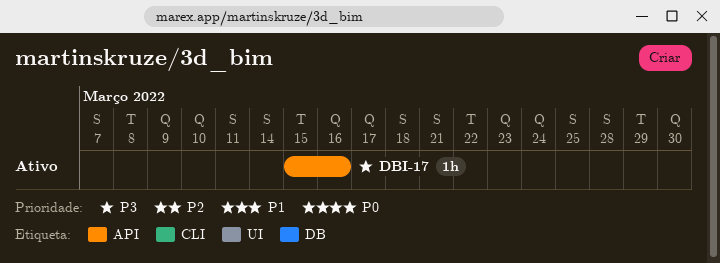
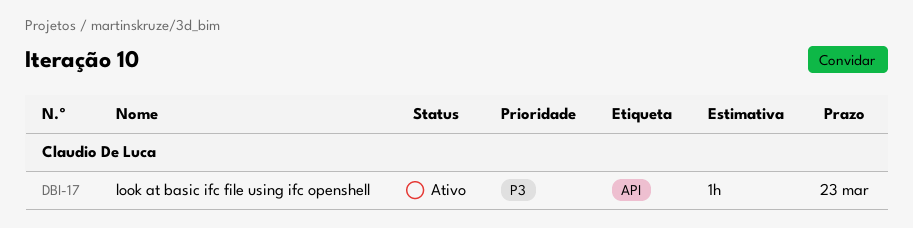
DBI-17, due: Mar 16 -> Mar 23

